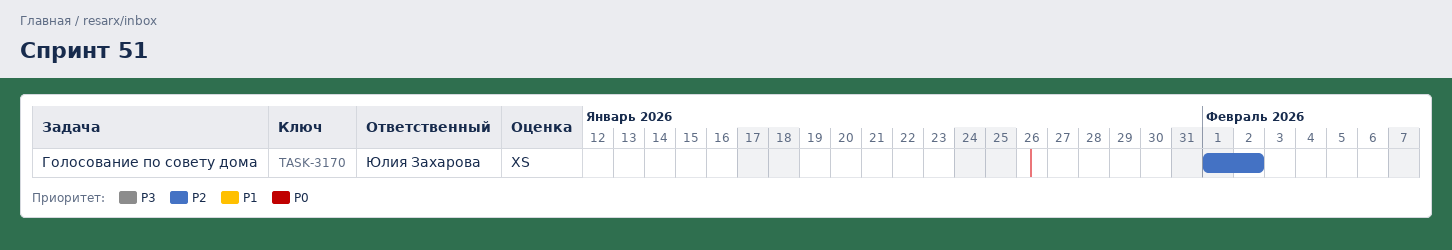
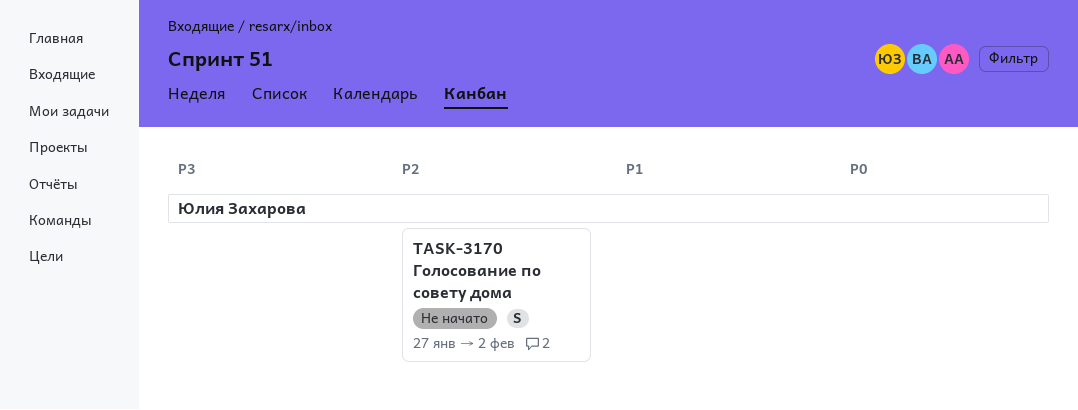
TASK-3170, estimate: XS -> S
TASK-3170, start: Feb 1 -> Jan 27

